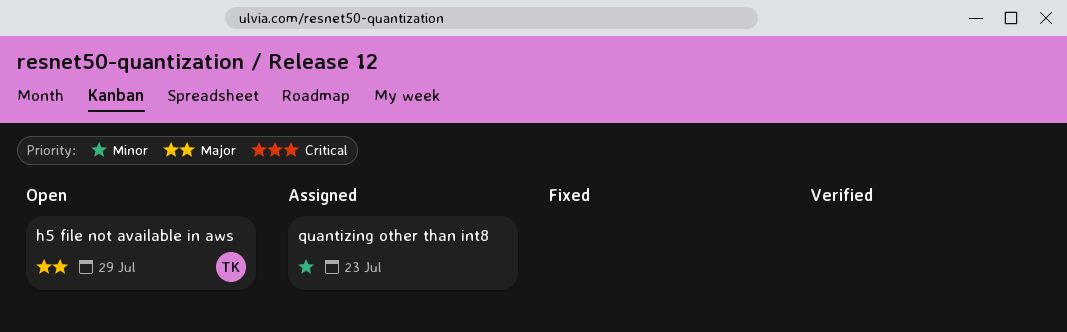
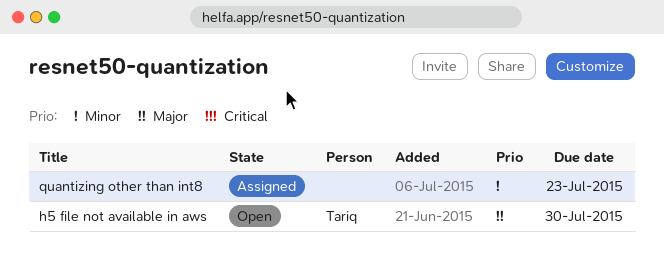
h5 file not available in aws, due: Jul 29 -> Jul 30

